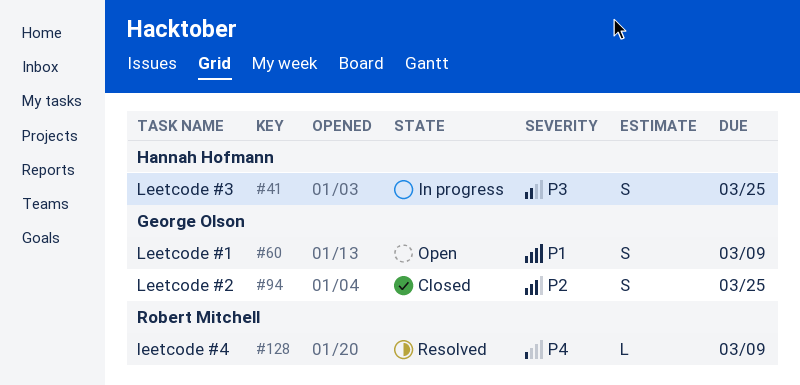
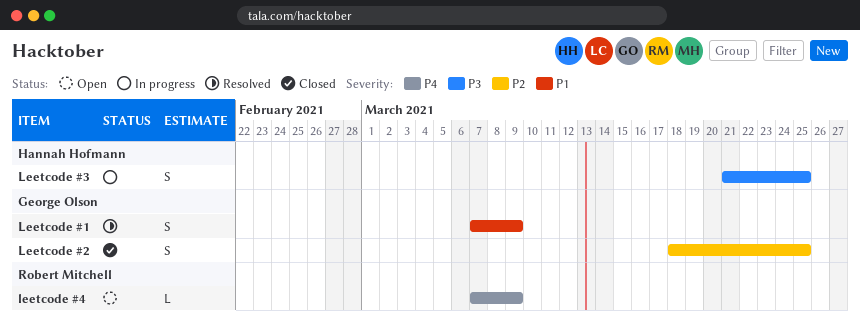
Leetcode #1, status: Open -> Resolved
leetcode #4, status: Resolved -> Open

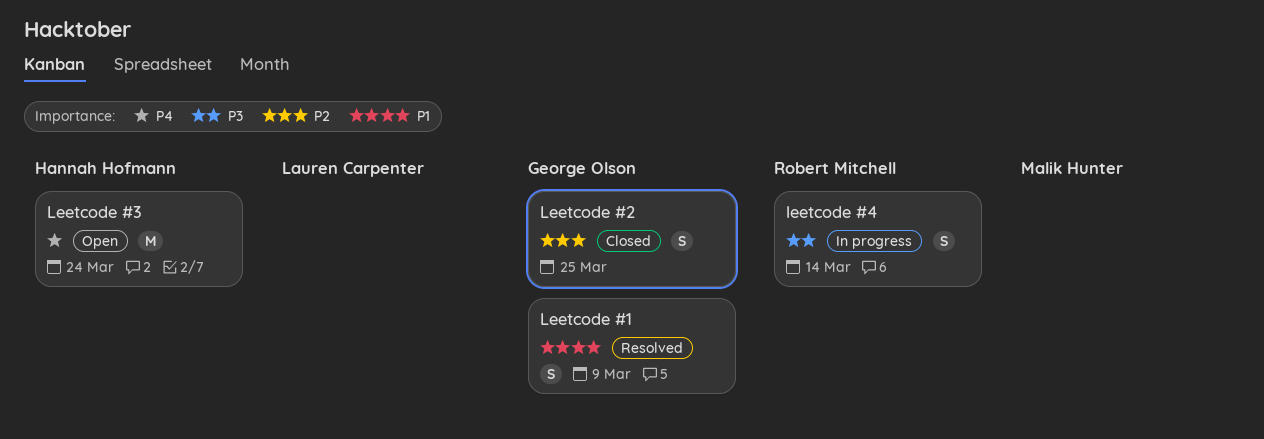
Leetcode #3, status: In progress -> Open
Leetcode #3, priority: P3 -> P4
Leetcode #3, estimate: S -> M
Leetcode #3, due: Mar 25 -> Mar 24
leetcode #4, status: Open -> In progress
leetcode #4, priority: P4 -> P3
leetcode #4, estimate: L -> S
leetcode #4, due: Mar 9 -> Mar 14

